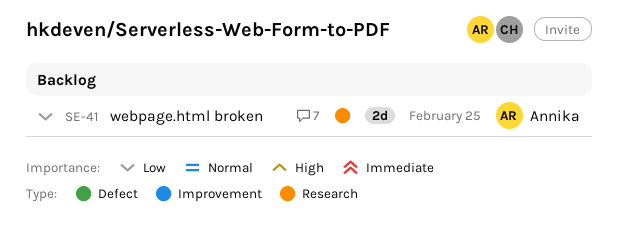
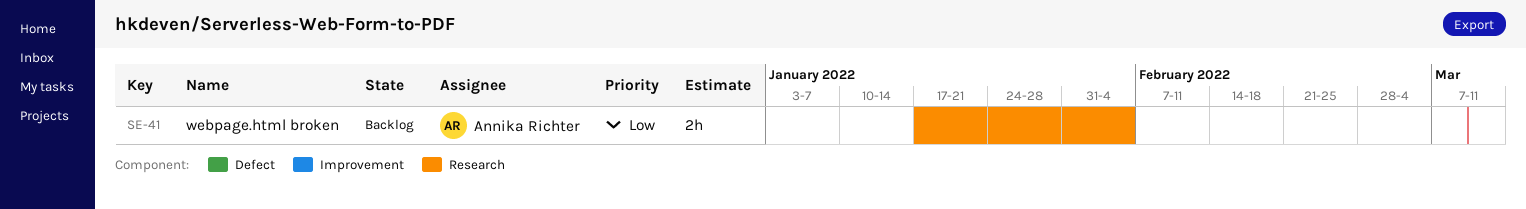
SE-41, estimate: 2d -> 2h
SE-41, due: Feb 25 -> Feb 4

